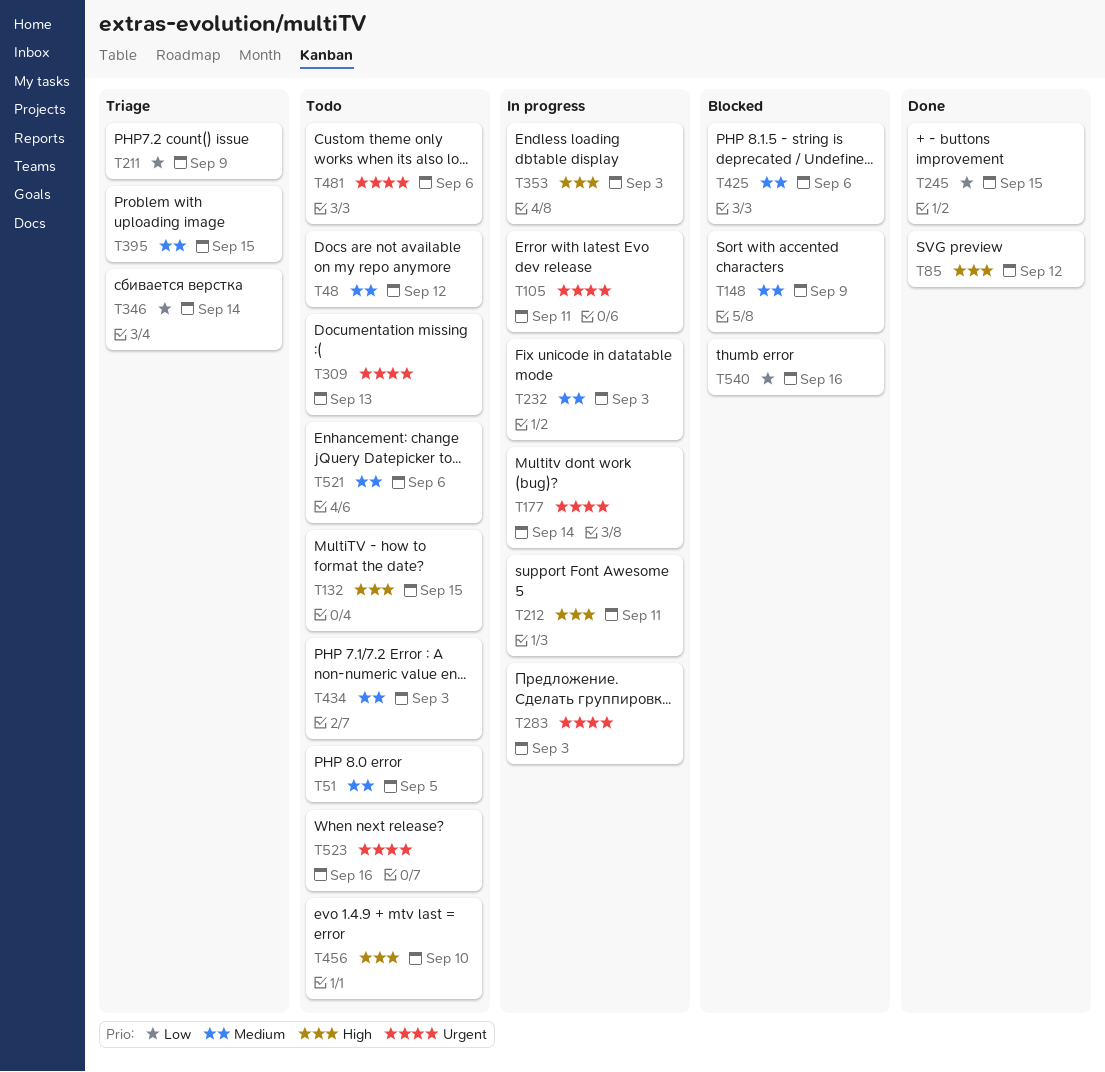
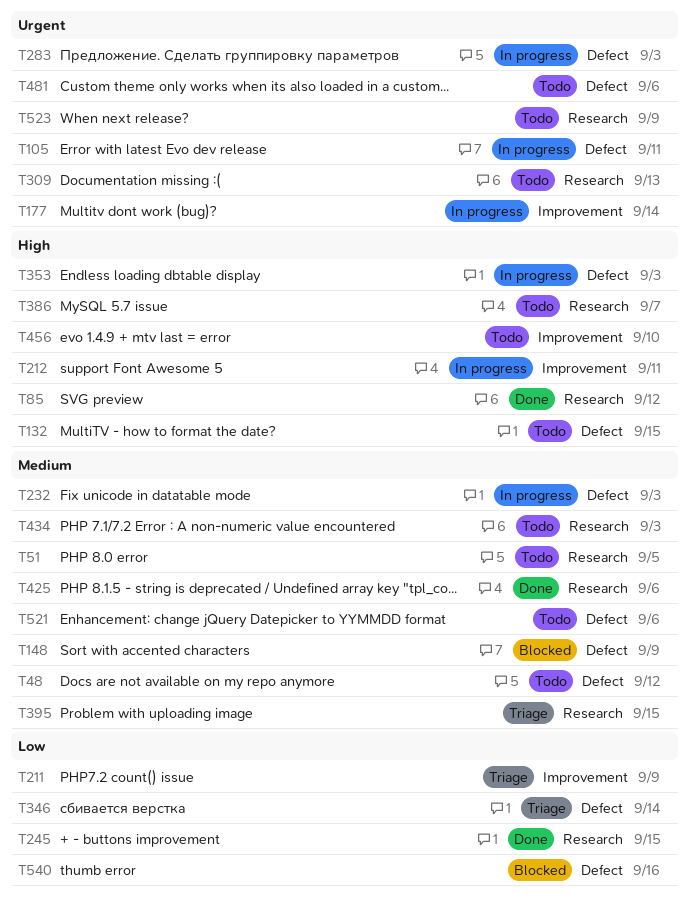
T386: none -> present
T425, status: Blocked -> Done
T523, due: Sep 16 -> Sep 9

